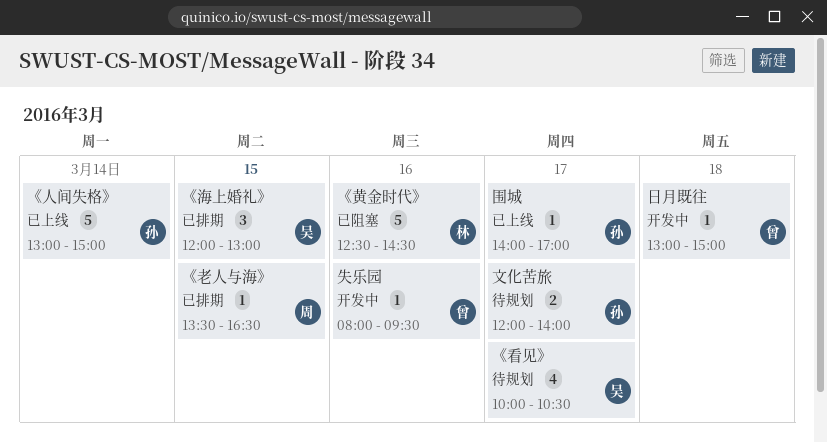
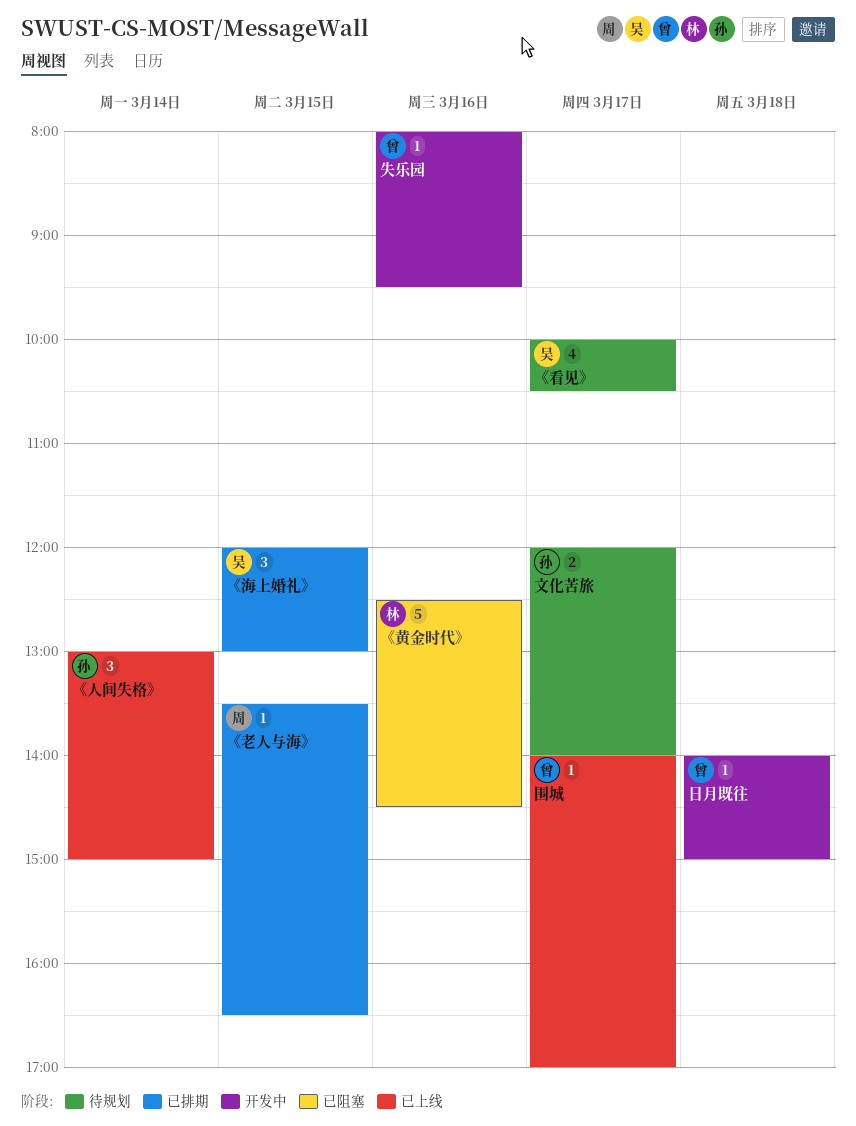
《人间失格》, estimate: 5 -> 3
围城, owner: 孙 -> 曾
日月既往, begins: 13:00 -> 14:00

